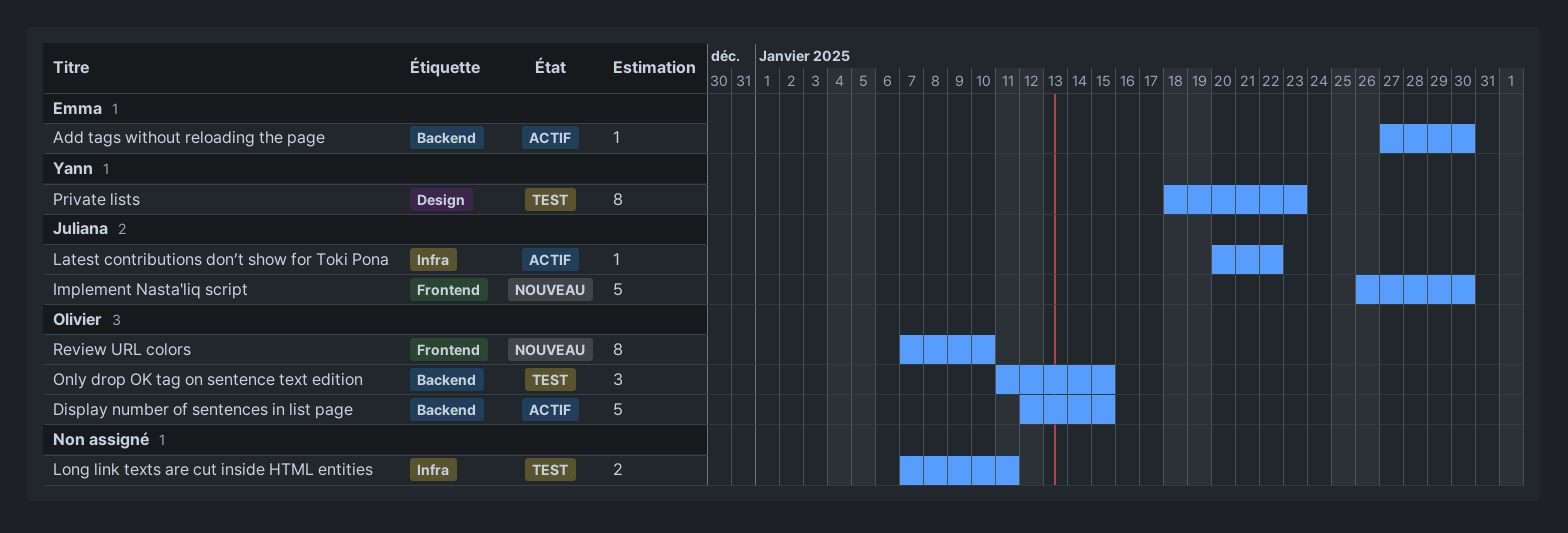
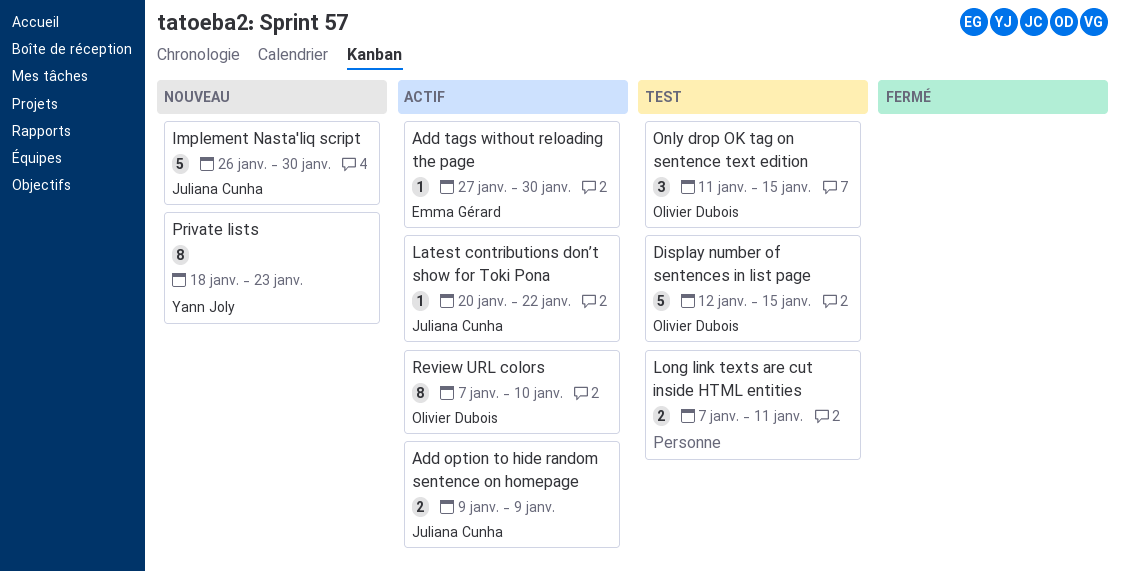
Add option to hide random sentence on homepage: none -> present
Display number of sentences in list page, status: Actif -> Test
Private lists, status: Test -> Nouveau
Review URL colors, status: Nouveau -> Actif

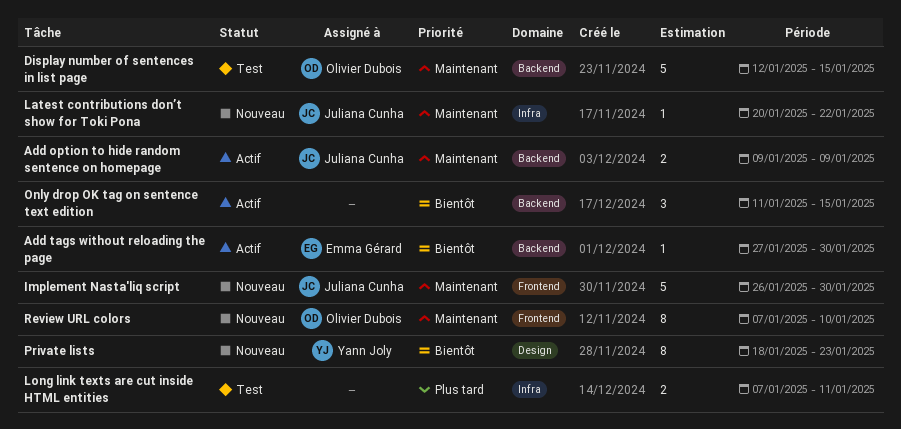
Latest contributions don’t show for Toki Pona, status: Actif -> Nouveau
Only drop OK tag on sentence text edition, status: Test -> Actif
Only drop OK tag on sentence text edition, owner: Olivier Dubois -> none
Review URL colors, status: Actif -> Nouveau

